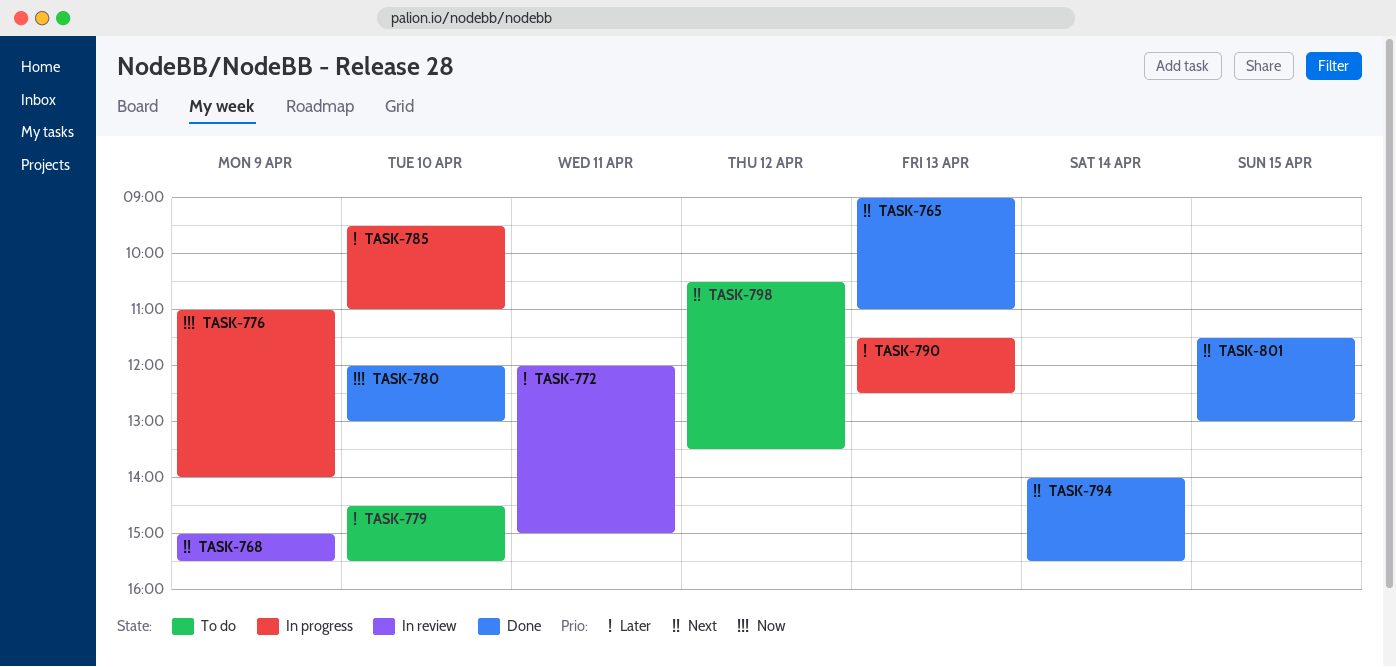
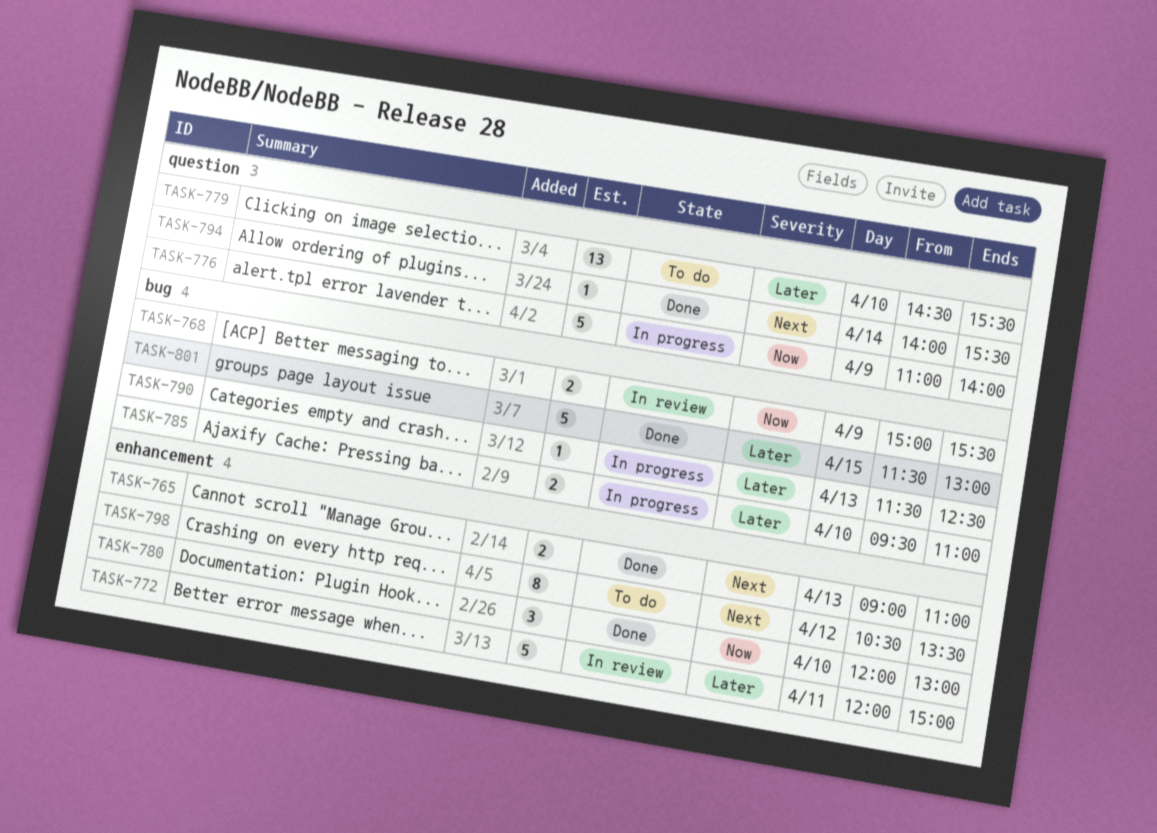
TASK-768, priority: Next -> Now
TASK-801, priority: Next -> Later

